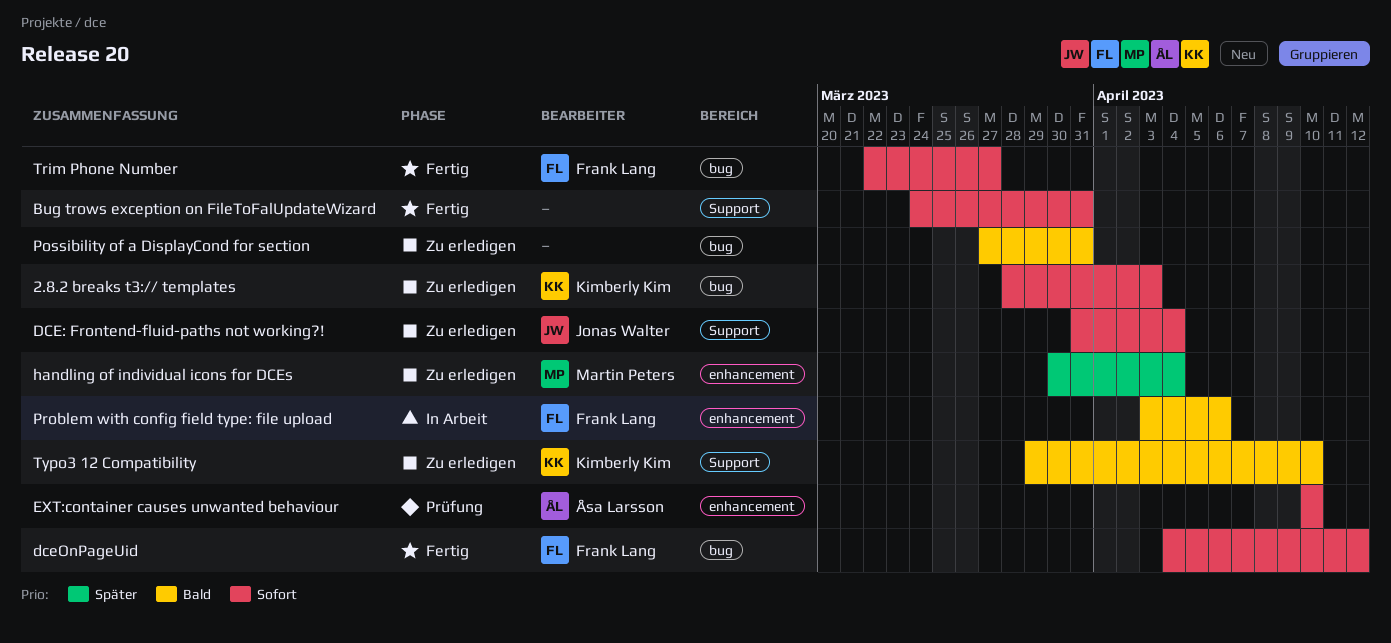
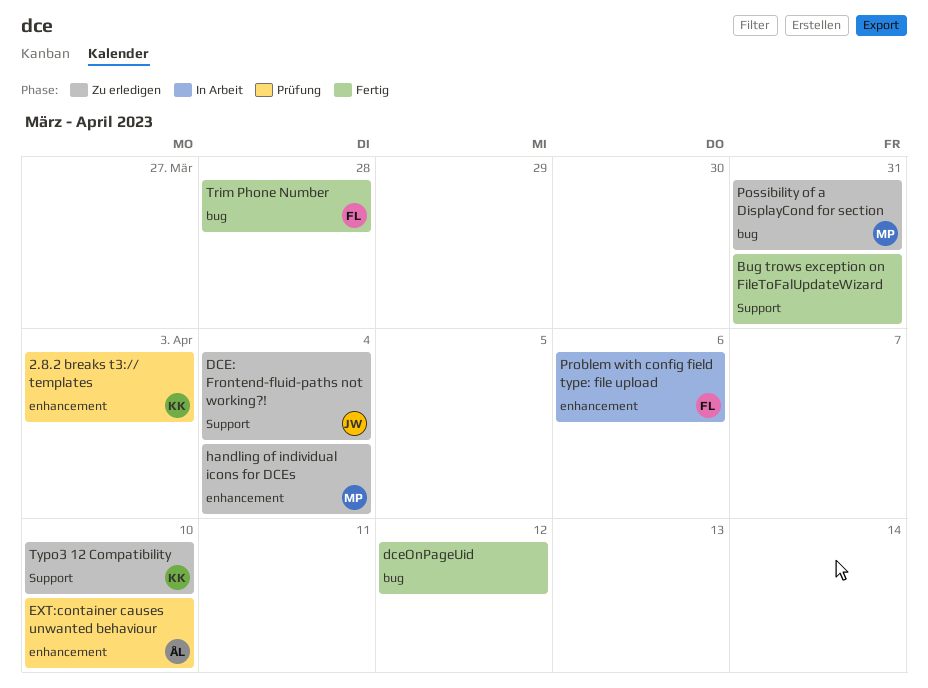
2.8.2 breaks t3:// templates, status: Zu erledigen -> Prüfung
2.8.2 breaks t3:// templates, label: bug -> enhancement
dceOnPageUid, owner: Frank Lang -> none
Possibility of a DisplayCond for section, owner: none -> Martin Peters
Trim Phone Number, due: Mar 27 -> Mar 28

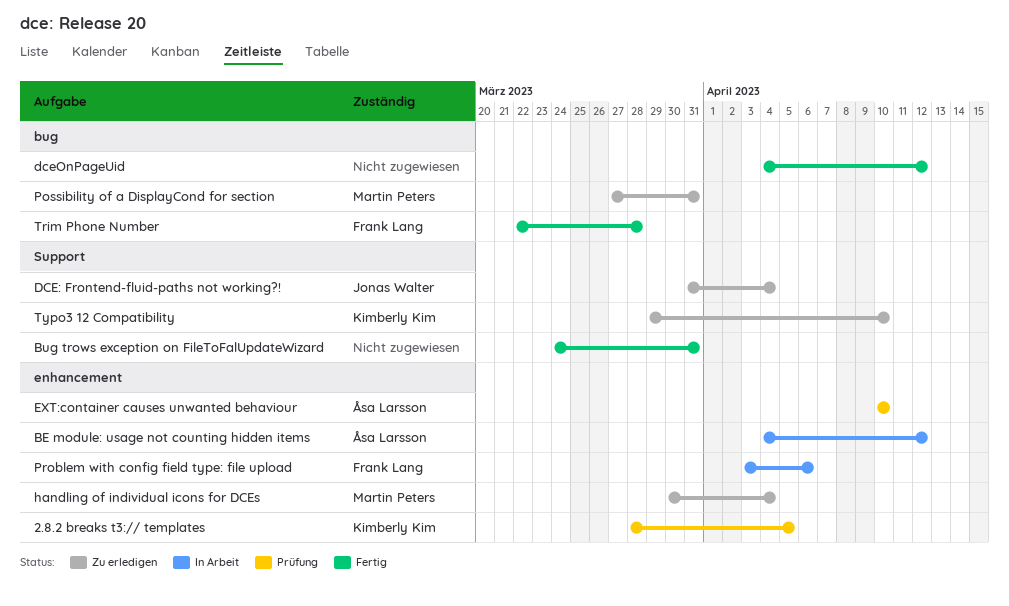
2.8.2 breaks t3:// templates, due: Apr 3 -> Apr 5
BE module: usage not counting hidden items: none -> present

